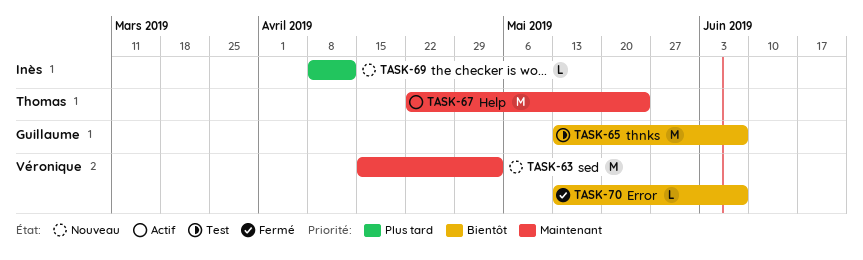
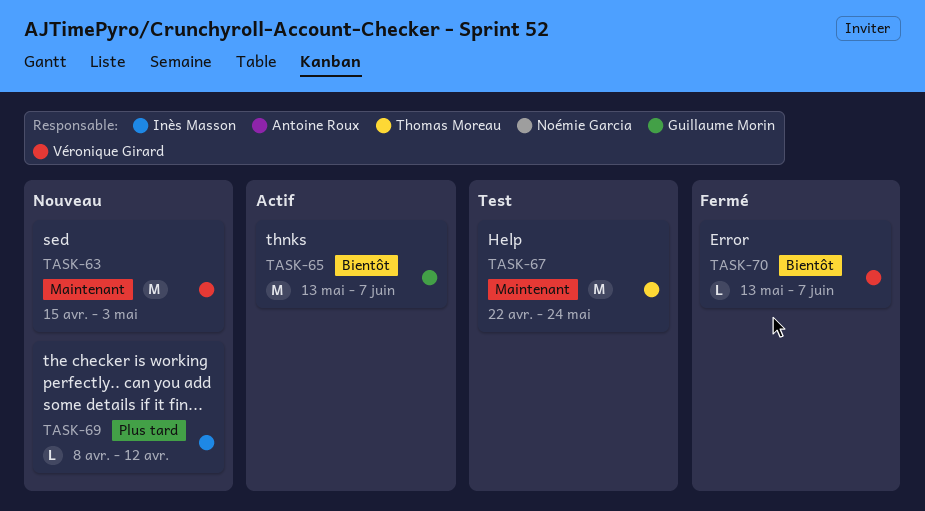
TASK-65, status: Test -> Actif
TASK-67, status: Actif -> Test

